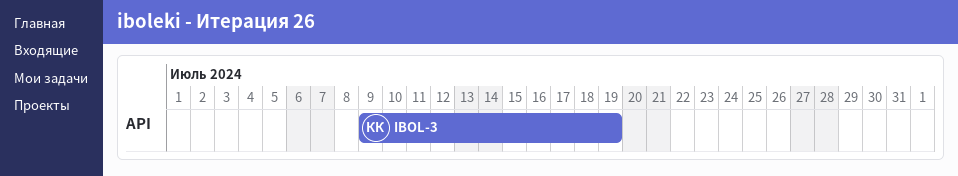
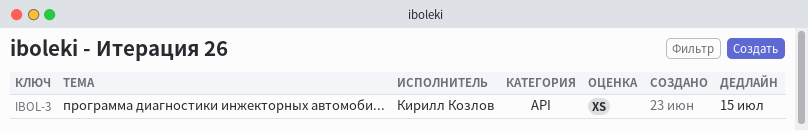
IBOL-3, due: Jul 19 -> Jul 15

